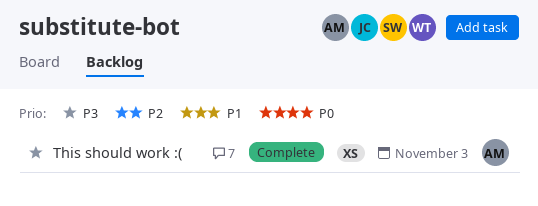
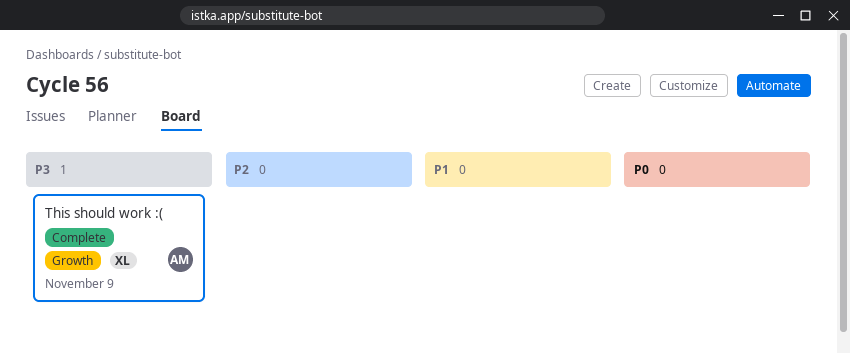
This should work :(, estimate: XS -> XL
This should work :(, due: Nov 3 -> Nov 9

